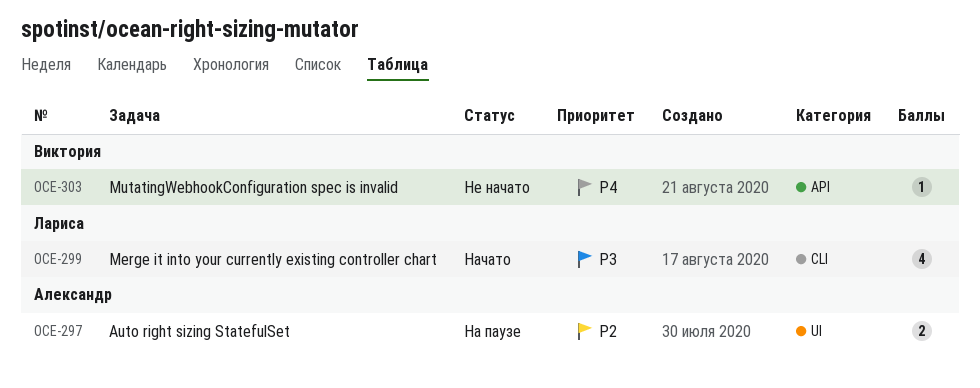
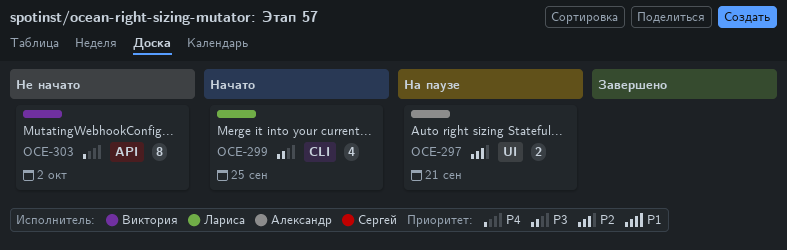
OCE-303, estimate: 1 -> 8

